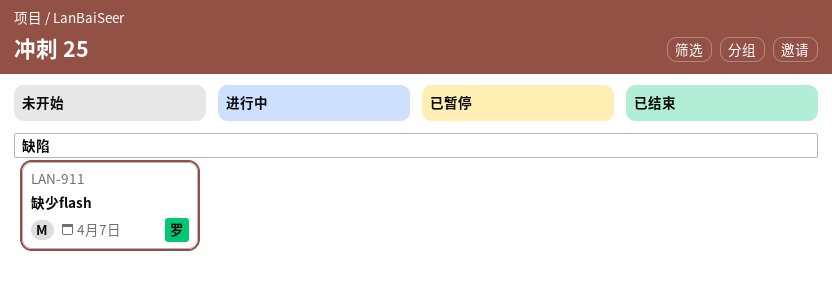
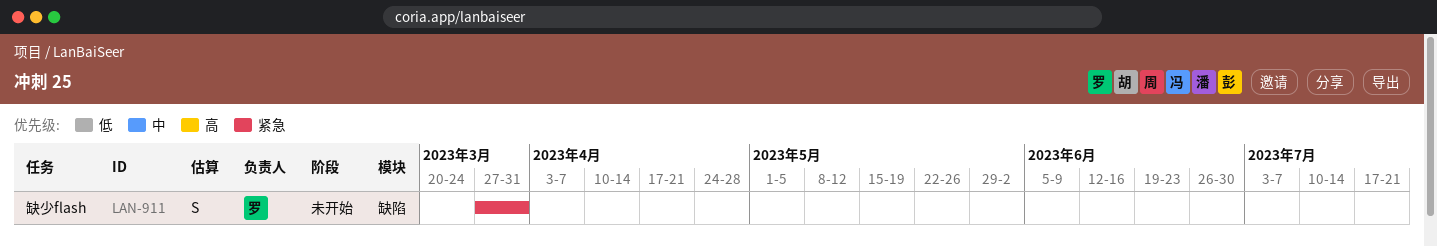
LAN-911, estimate: M -> S
LAN-911, due: Apr 7 -> Mar 31

